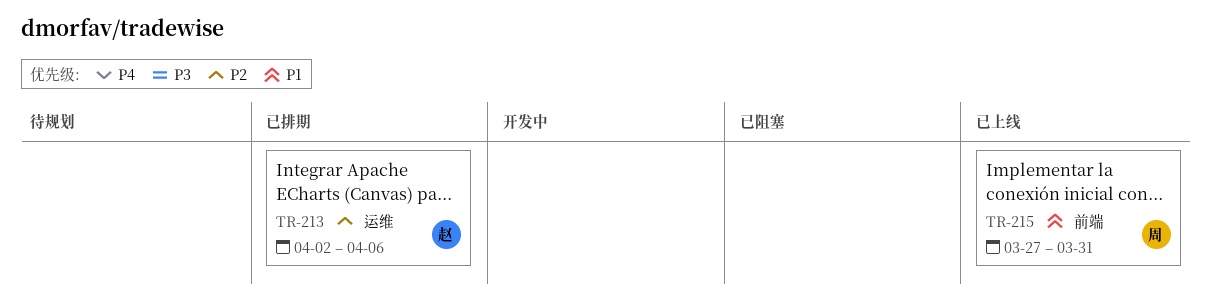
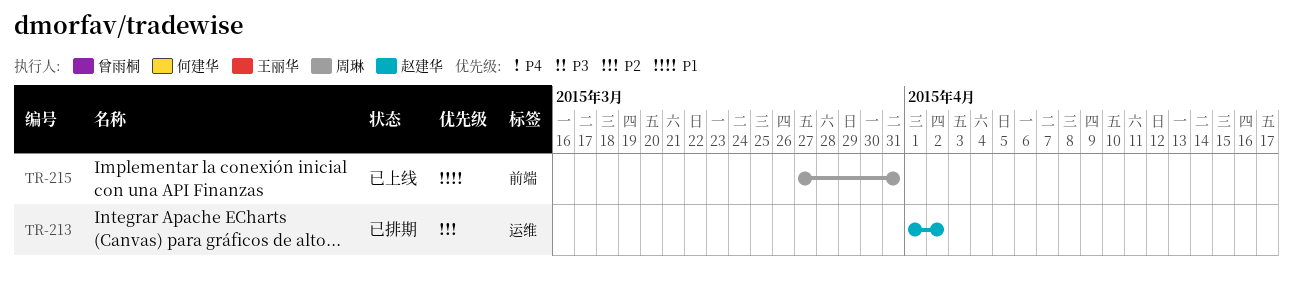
TR-213, start: Apr 2 -> Apr 1
TR-213, due: Apr 6 -> Apr 2

